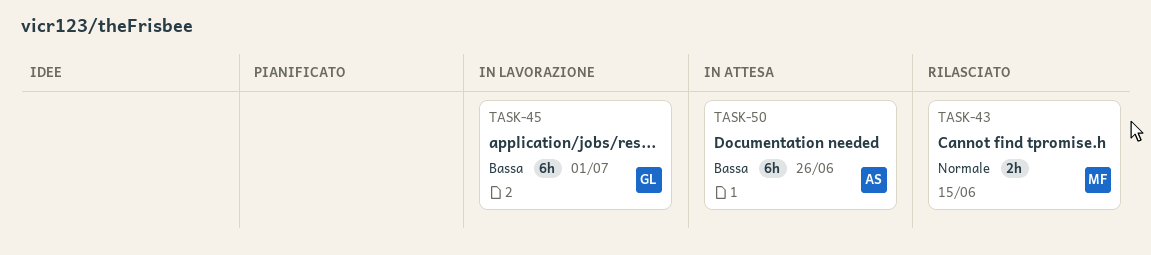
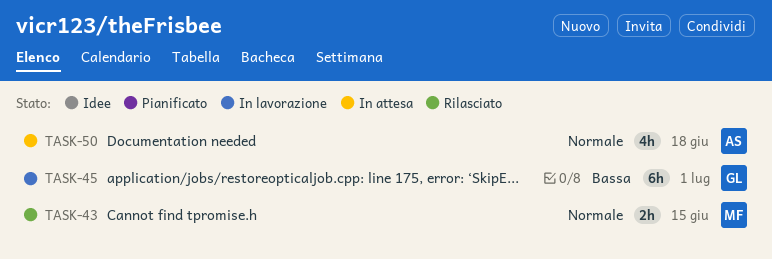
TASK-50, priority: Bassa -> Normale
TASK-50, estimate: 6h -> 4h
TASK-50, due: Jun 26 -> Jun 18

